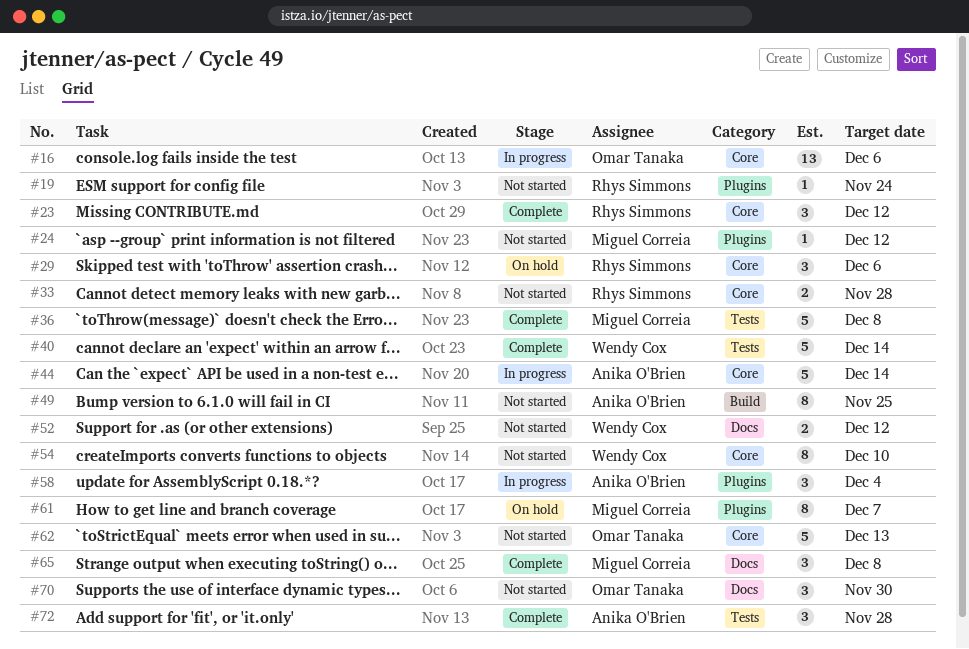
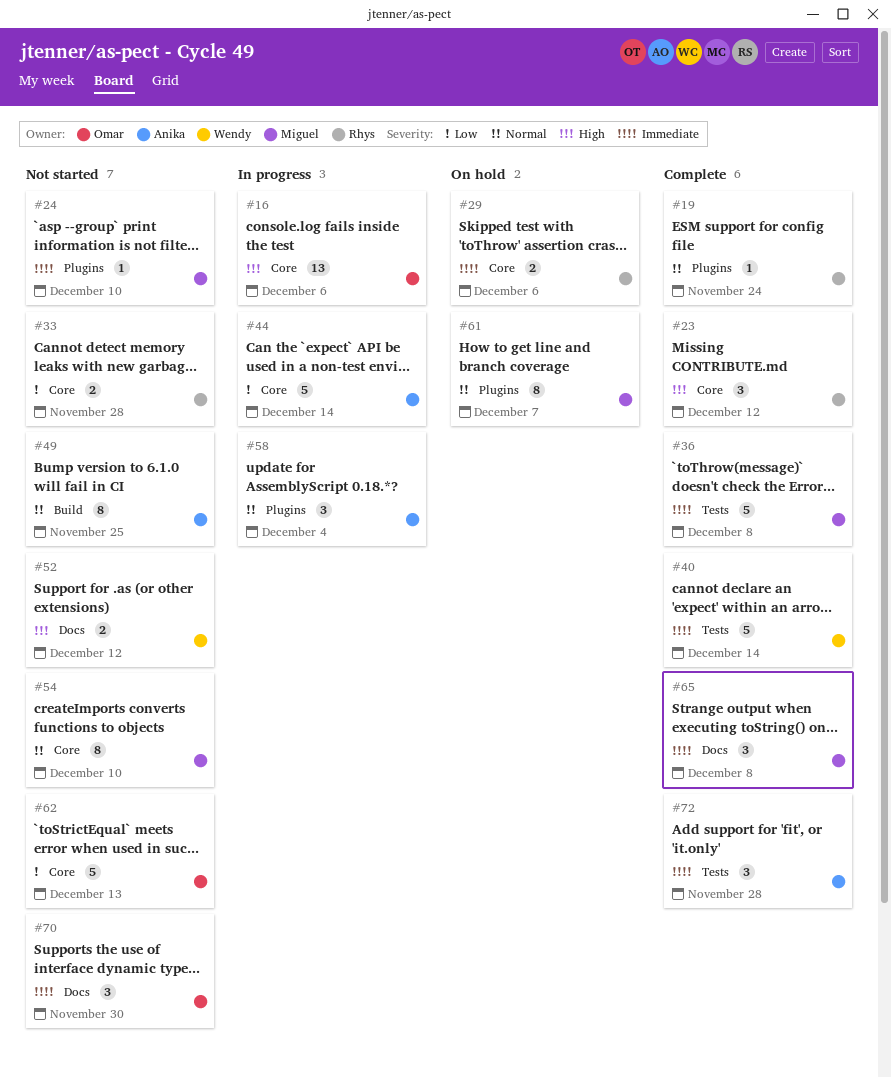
#19, status: Not started -> Complete
#24, due: Dec 12 -> Dec 10
#29, estimate: 3 -> 2
#54, owner: Wendy Cox -> Miguel Correia

